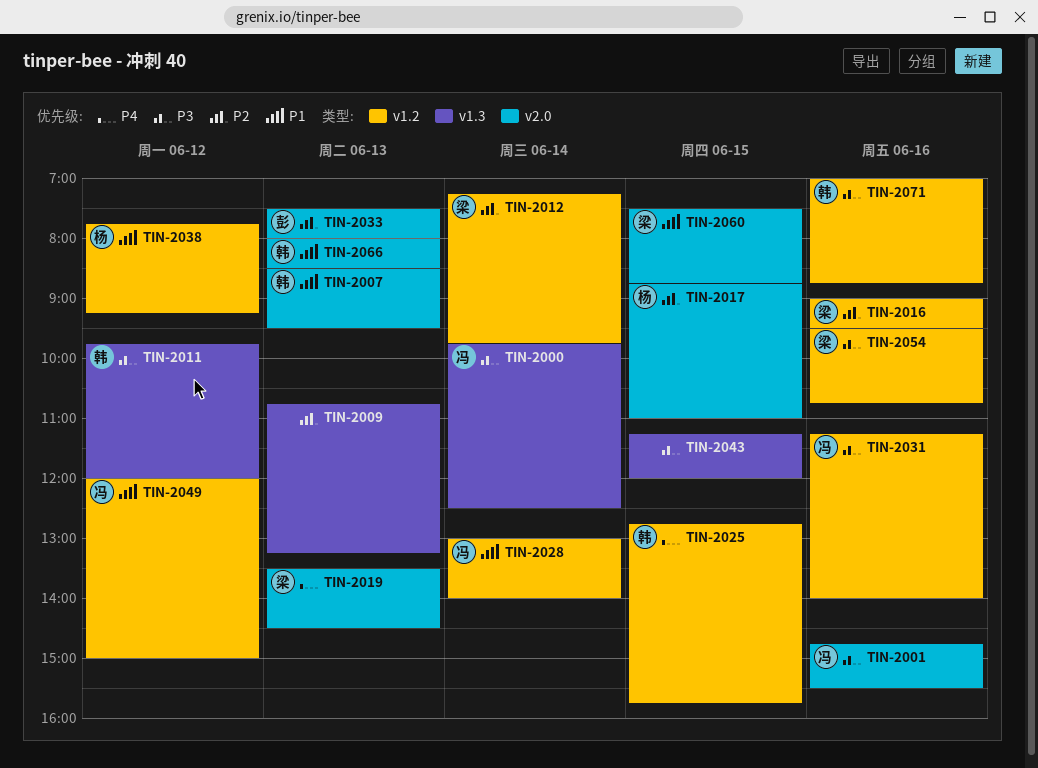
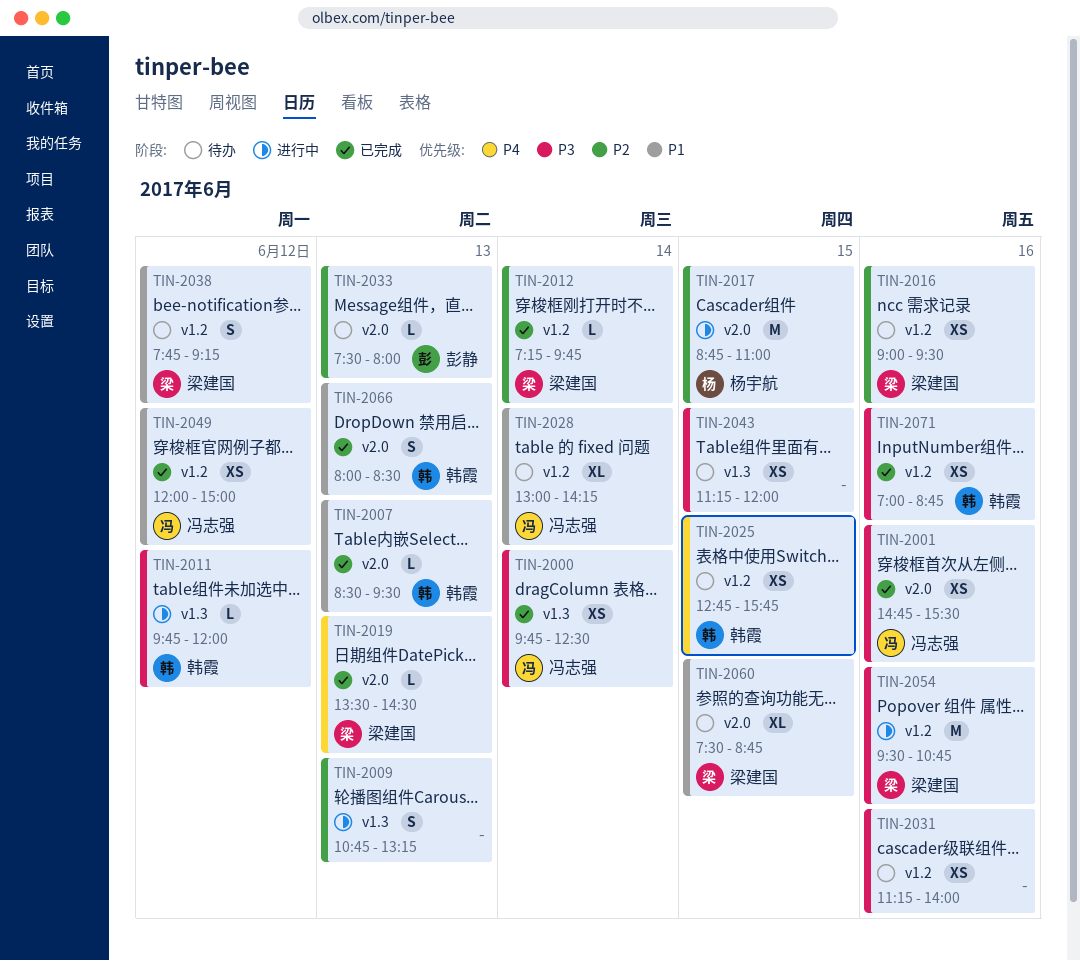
TIN-2028, ends: 14:00 -> 14:15
TIN-2031, owner: 冯志强 -> none
TIN-2038, owner: 杨宇航 -> 梁建国

